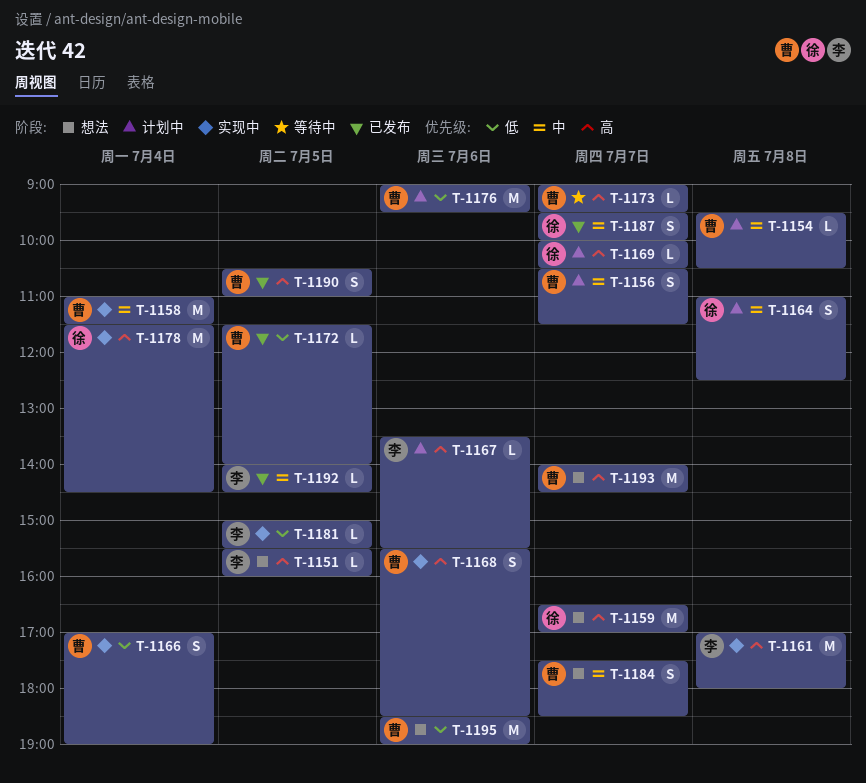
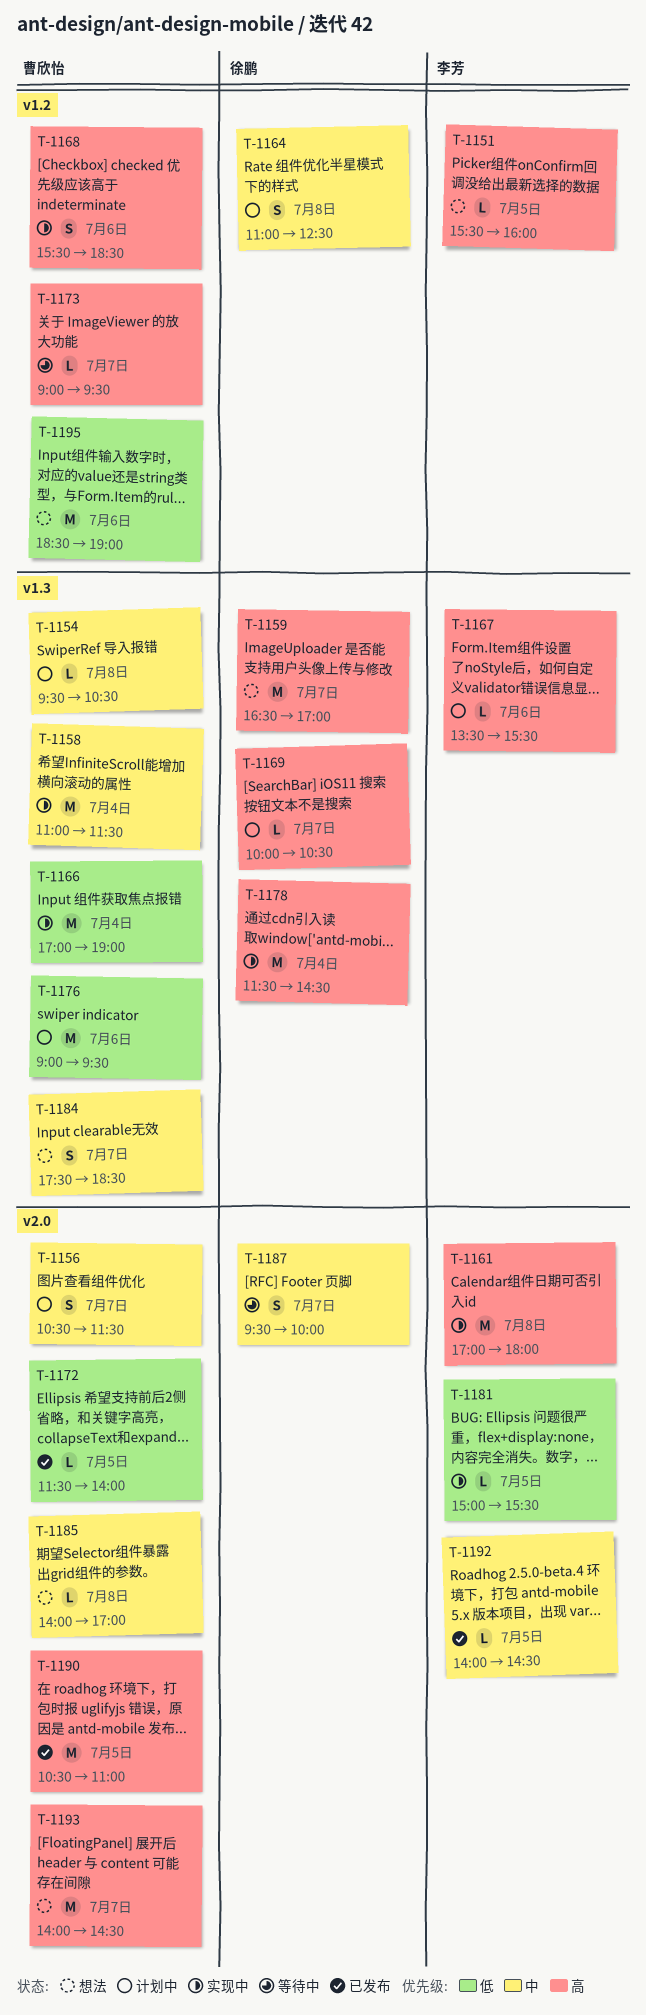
T-1166, estimate: S -> M
T-1185: none -> present
T-1187, status: 已发布 -> 等待中
T-1190, estimate: S -> M

